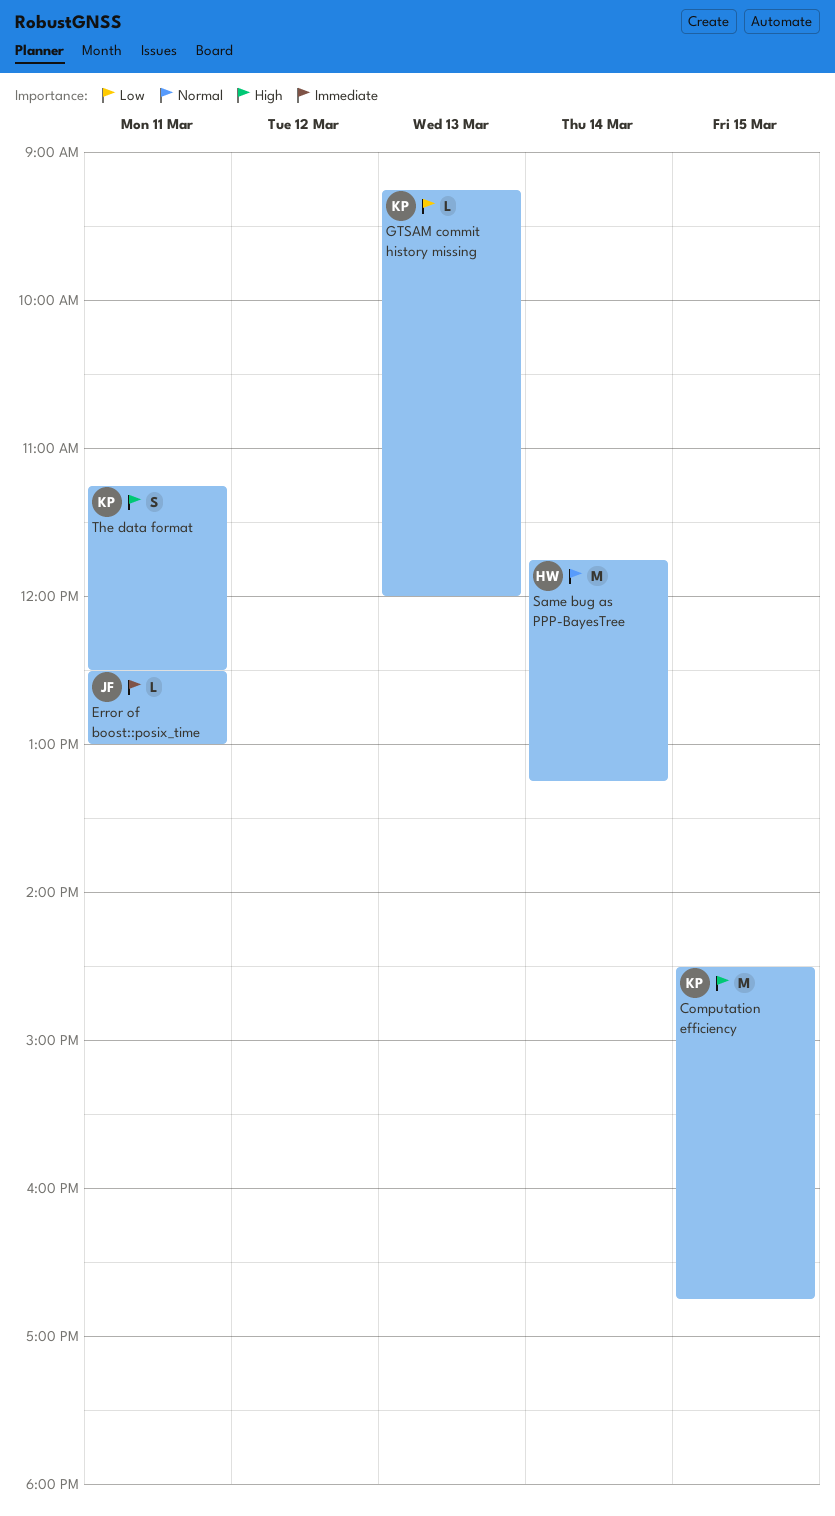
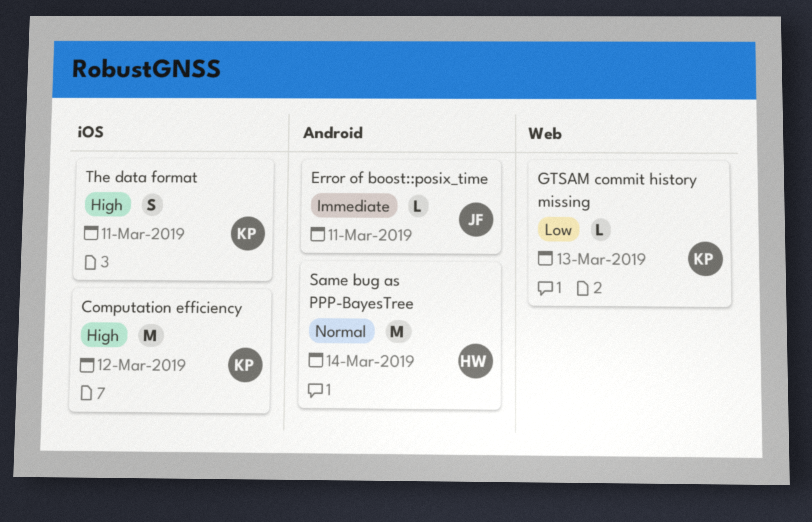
Computation efficiency, day: Mar 15 -> Mar 12

